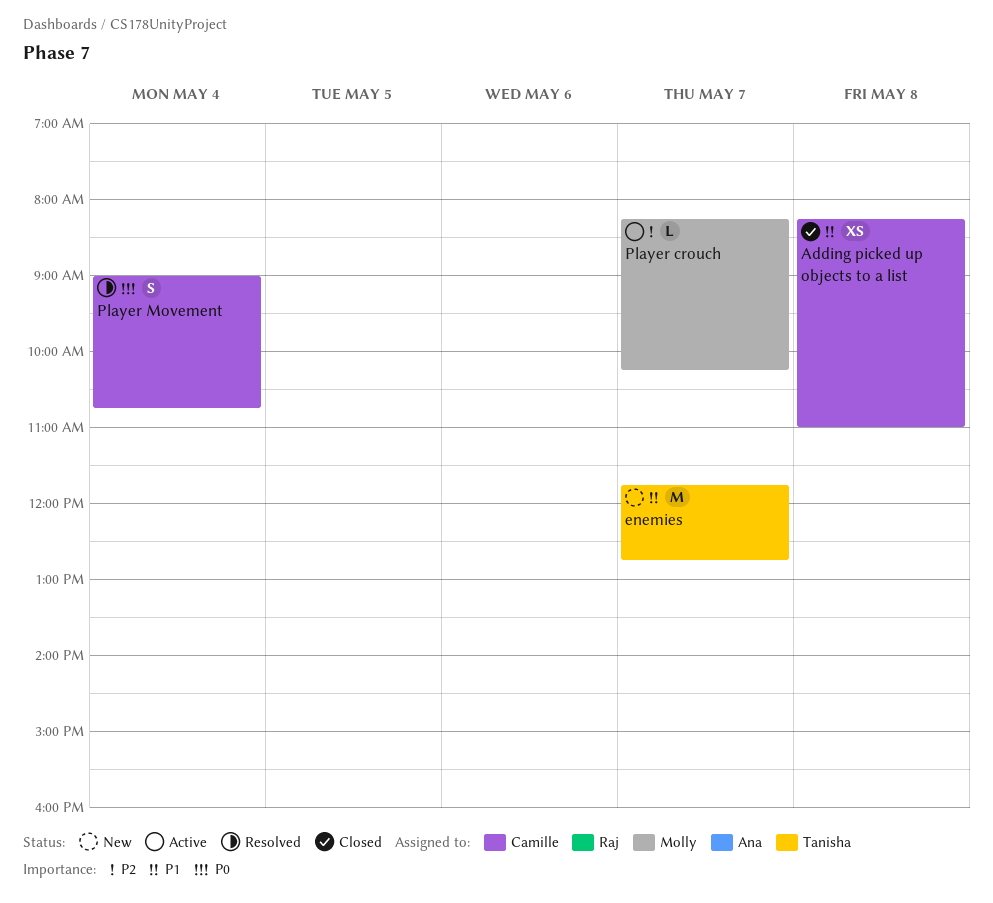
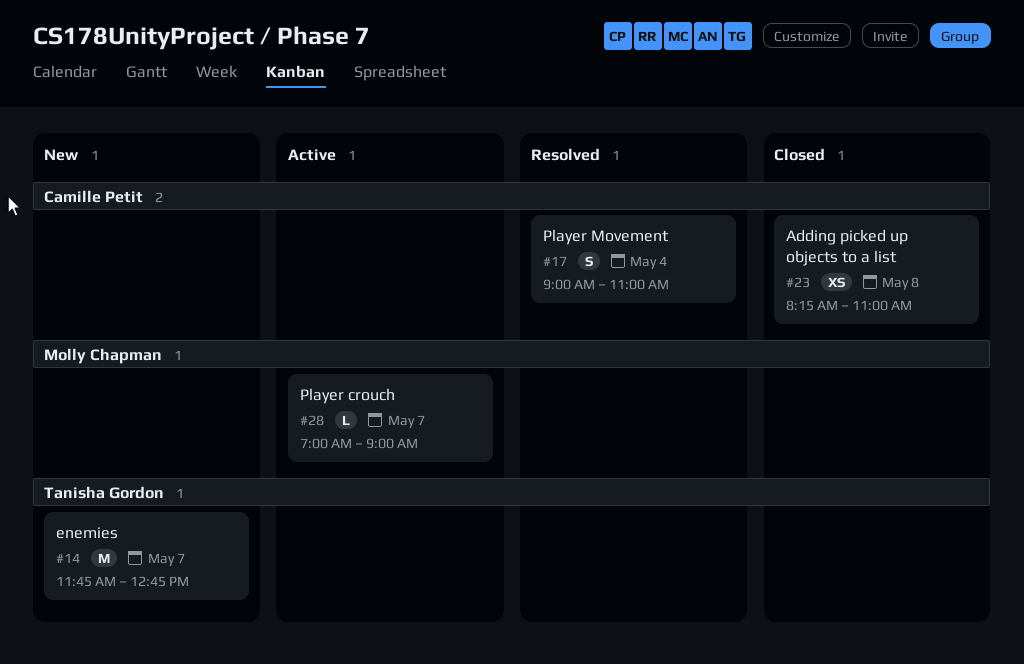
Player crouch, begins: 08:15 -> 07:00
Player crouch, ends: 10:15 -> 09:00
Player Movement, ends: 10:45 -> 11:00

